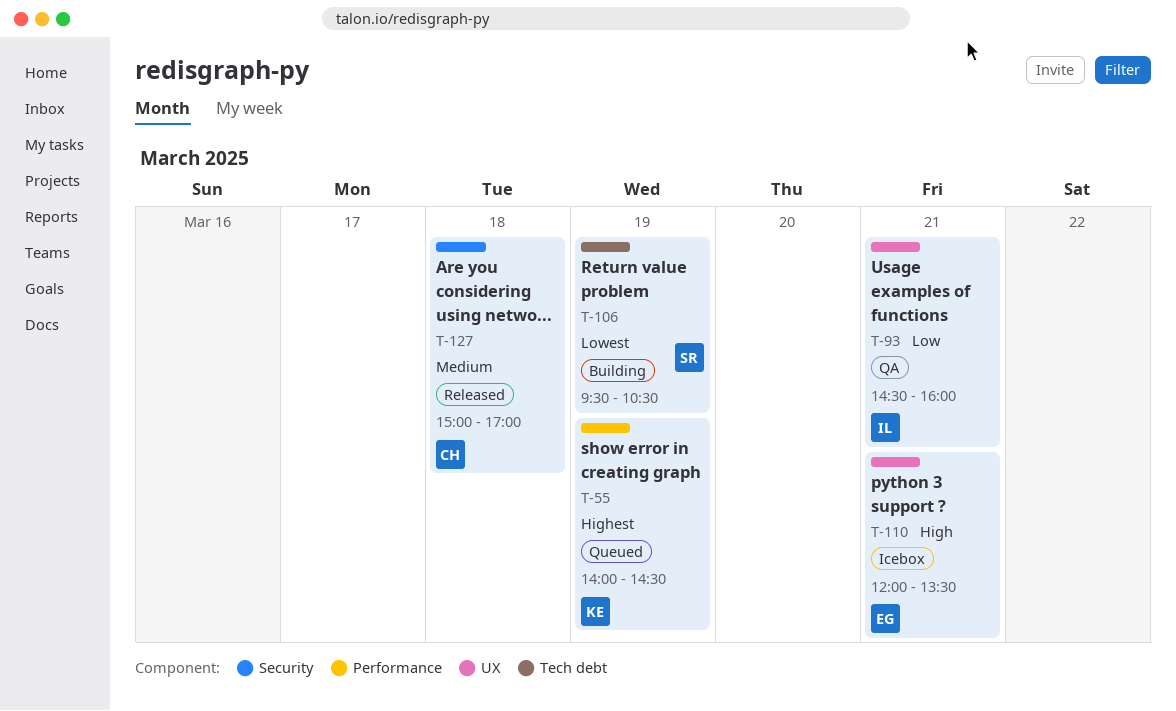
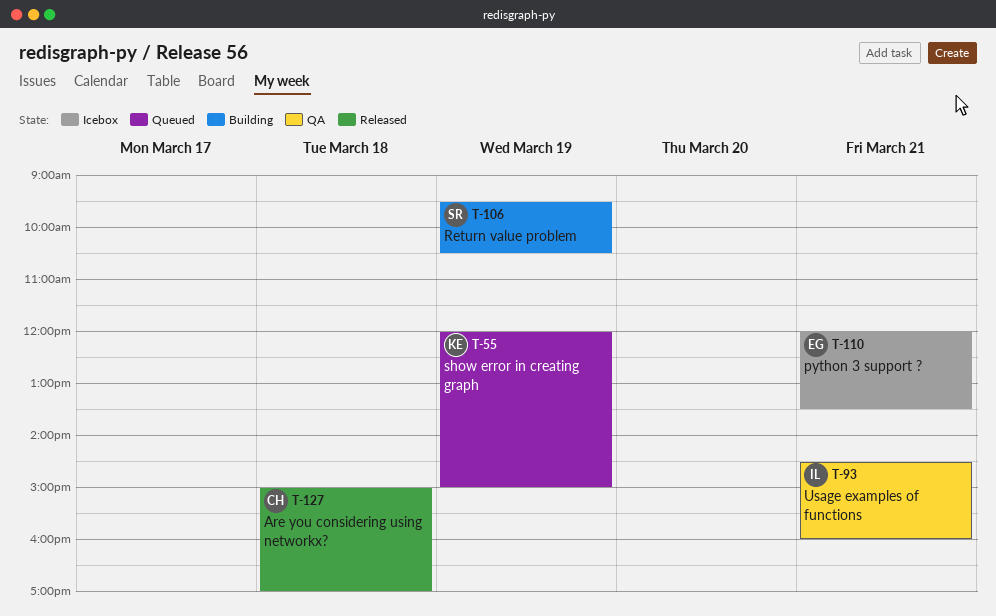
T-55, begins: 14:00 -> 12:00
T-55, ends: 14:30 -> 15:00

